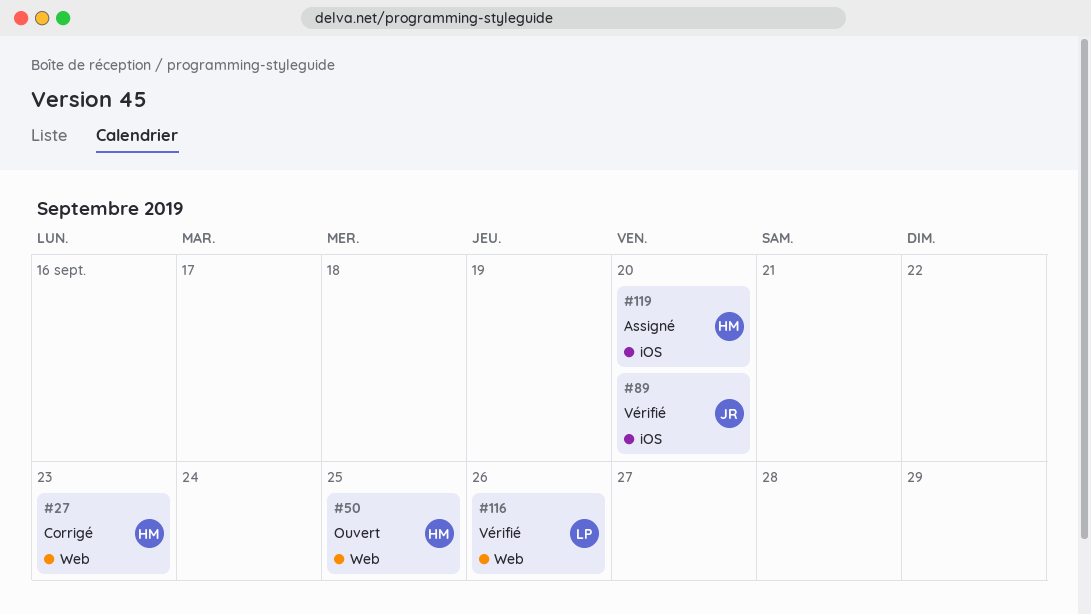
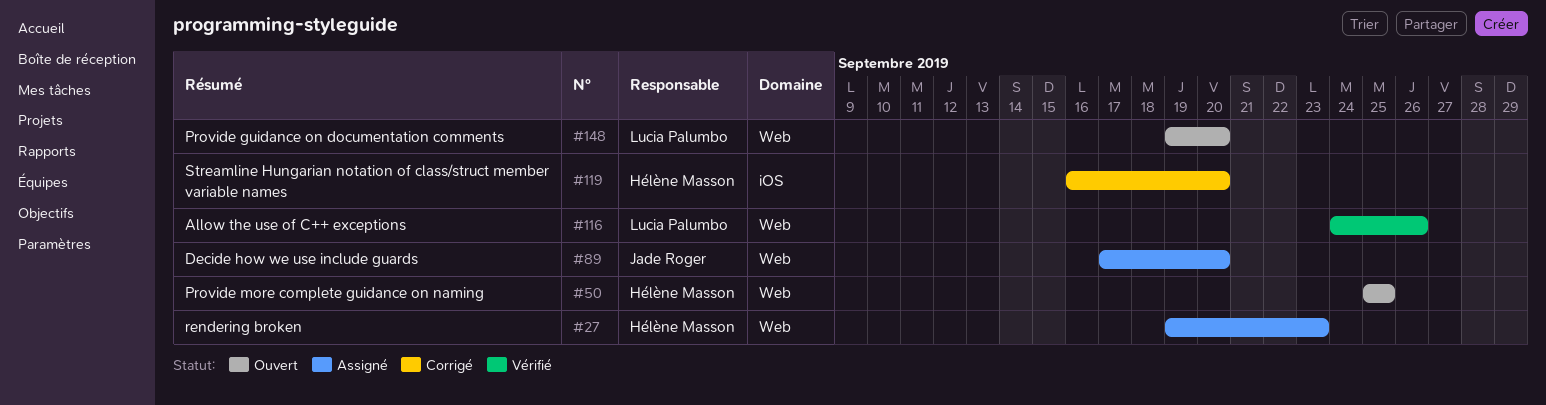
#27, status: Corrigé -> Assigné
#89, status: Vérifié -> Assigné
#89, label: iOS -> Web
#119, status: Assigné -> Corrigé
#148: none -> present

